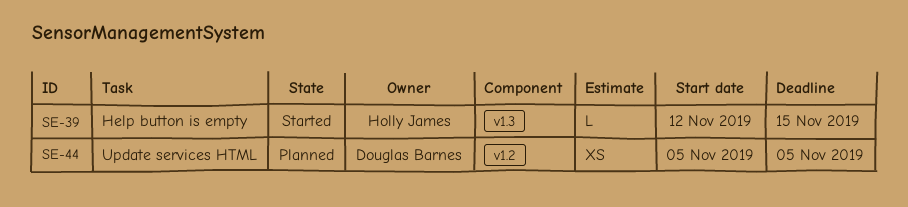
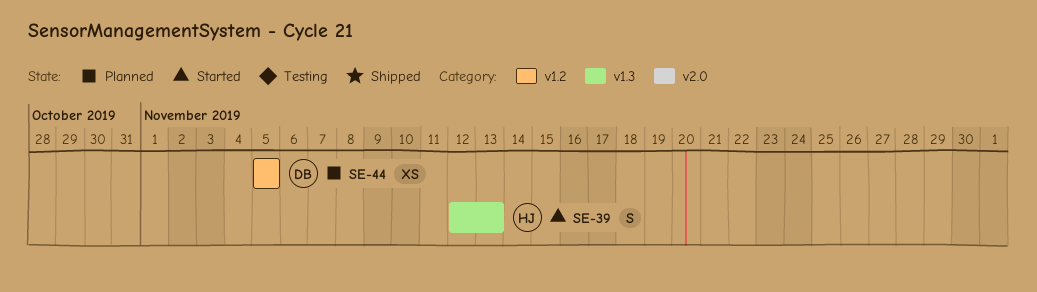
SE-39, estimate: L -> S
SE-39, due: Nov 15 -> Nov 13

